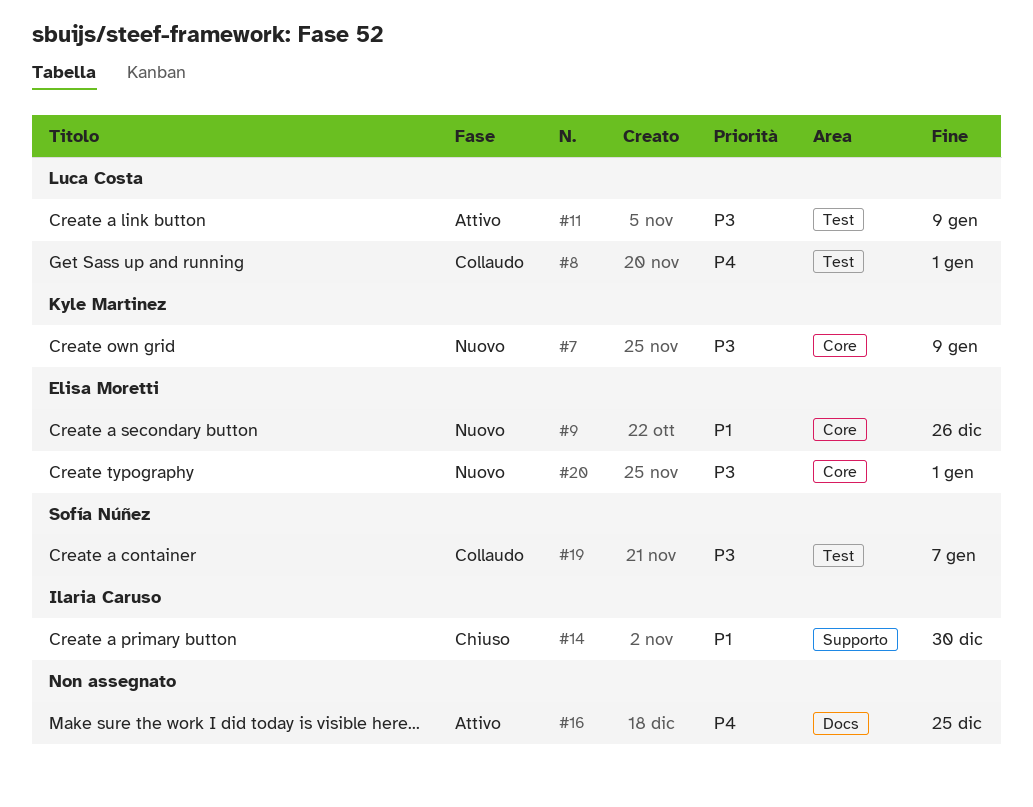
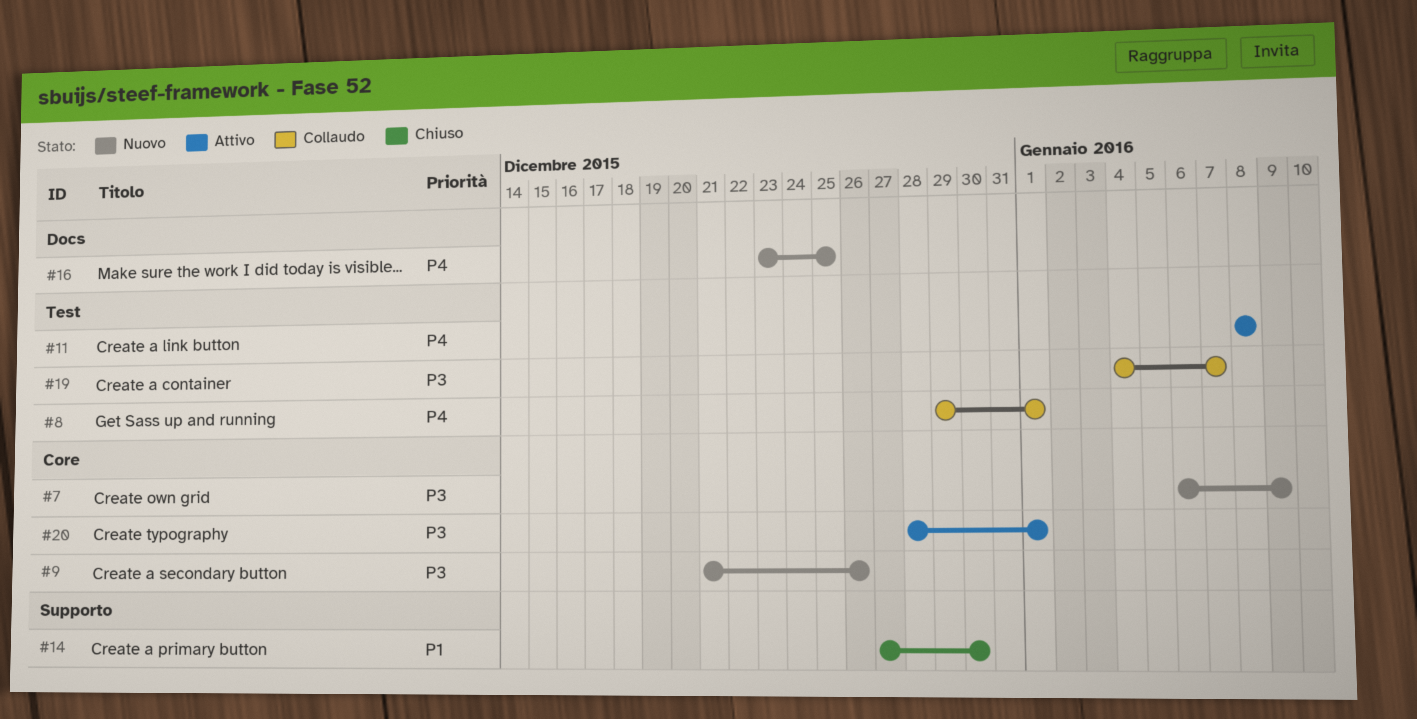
#9, priority: P1 -> P3
#11, priority: P3 -> P4
#11, due: Jan 9 -> Jan 8
#16, status: Attivo -> Nuovo
#20, status: Nuovo -> Attivo

